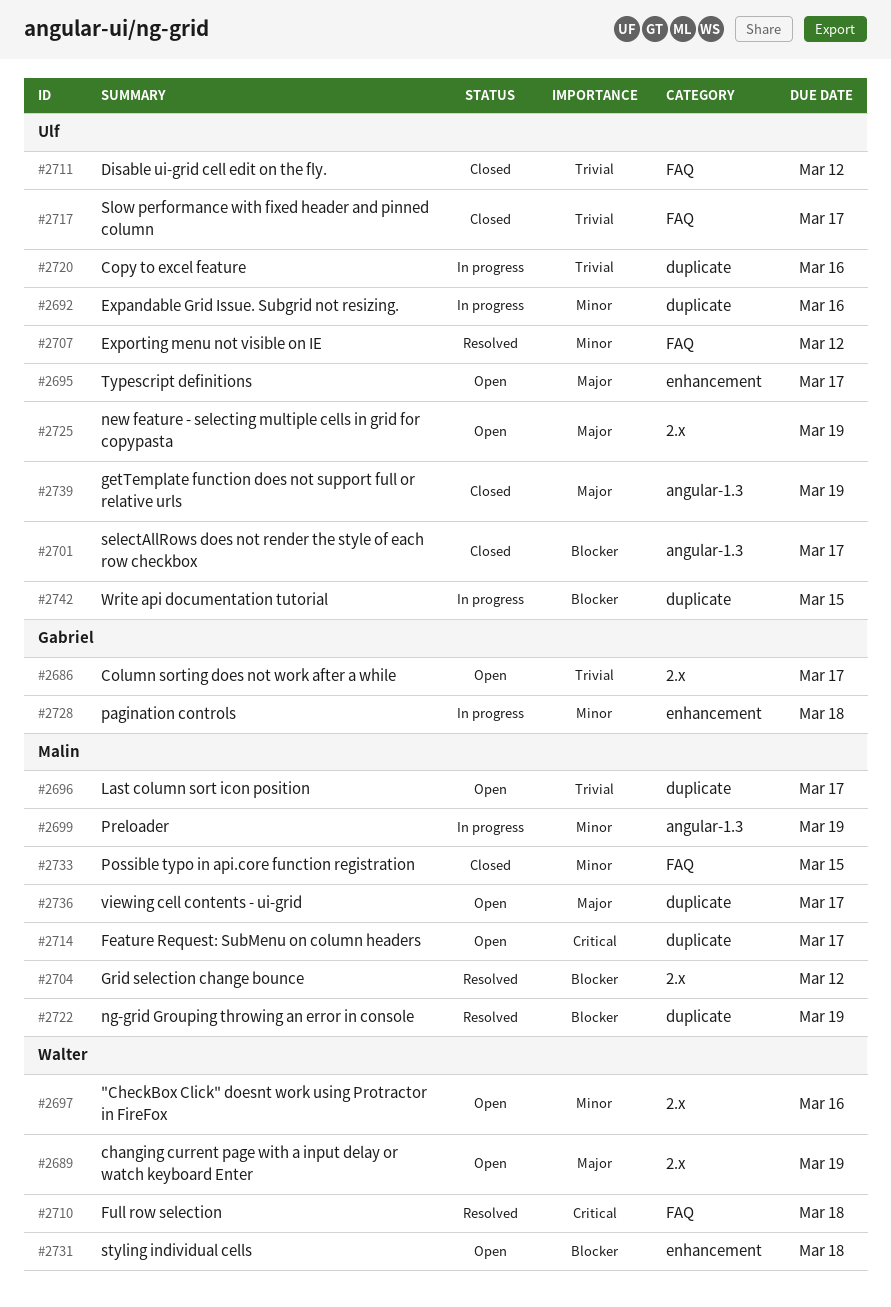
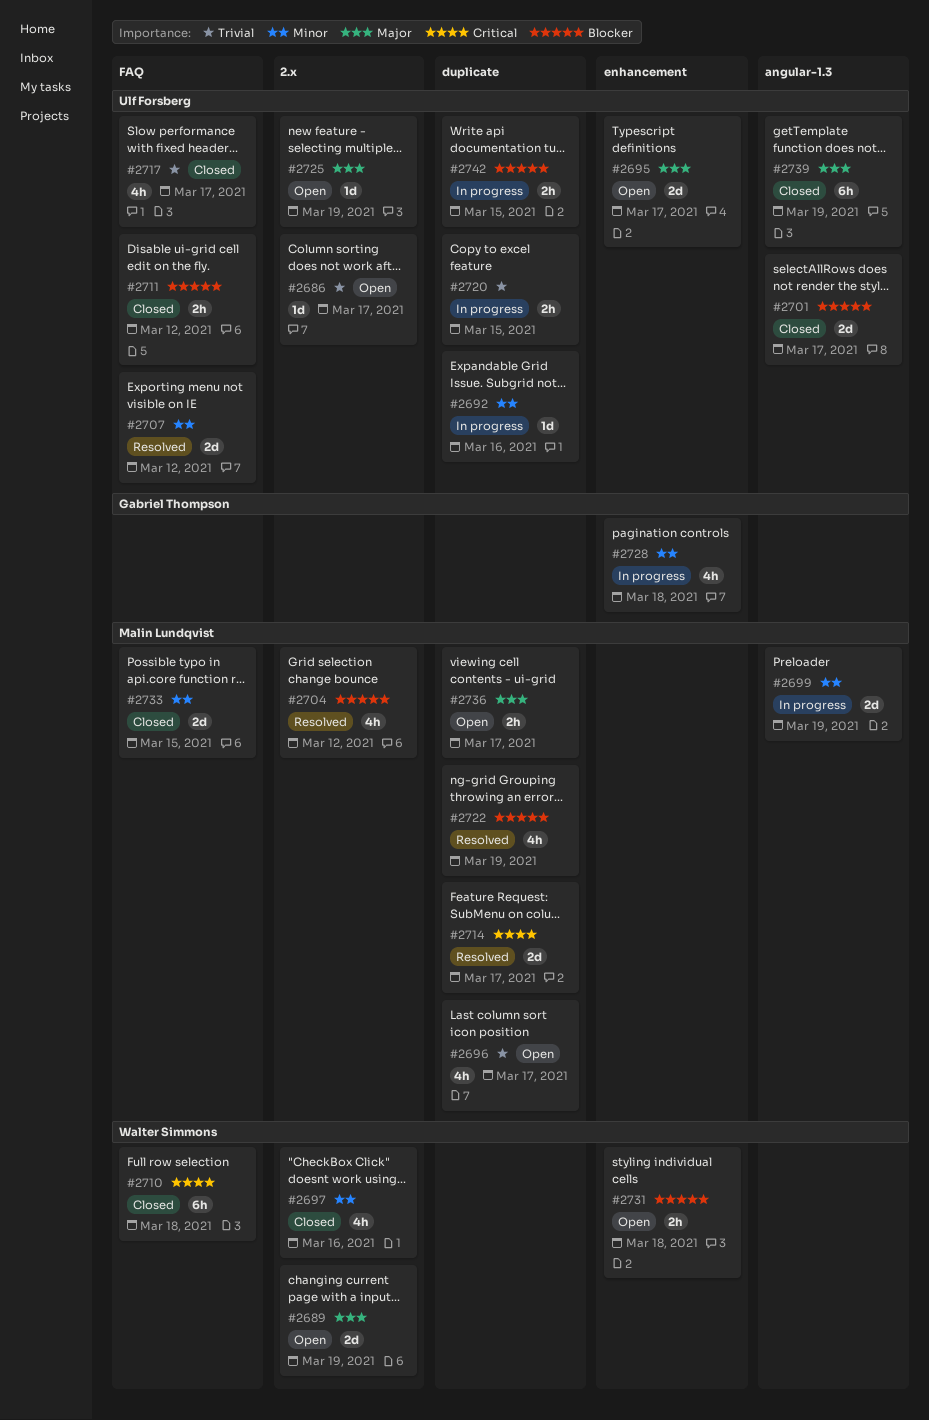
#2686, owner: Gabriel Thompson -> Ulf Forsberg
#2697, status: Open -> Closed
#2710, status: Resolved -> Closed
#2711, priority: Trivial -> Blocker
#2714, status: Open -> Resolved
#2720, due: Mar 16 -> Mar 15

